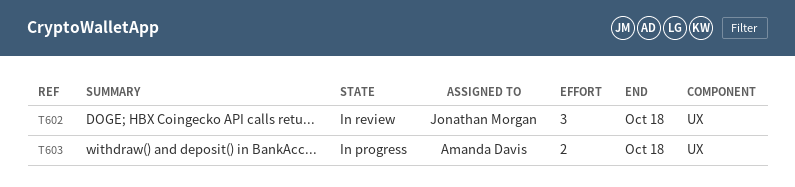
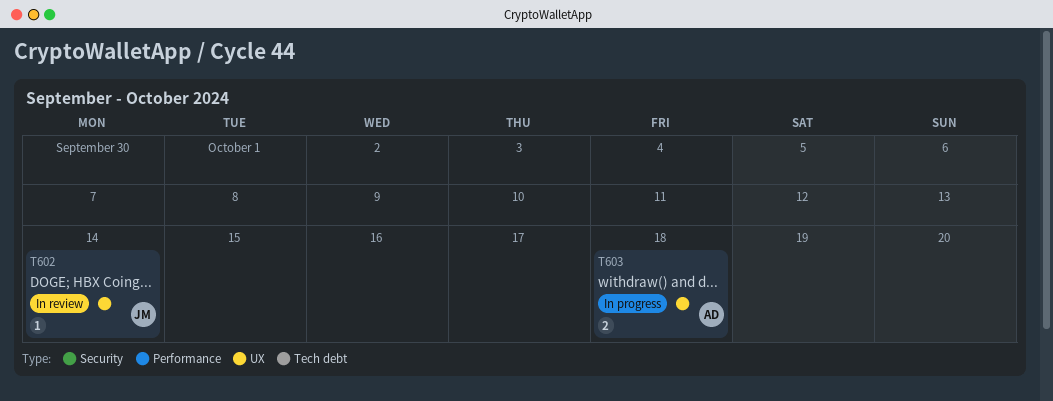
T602, estimate: 3 -> 1
T602, due: Oct 18 -> Oct 14

